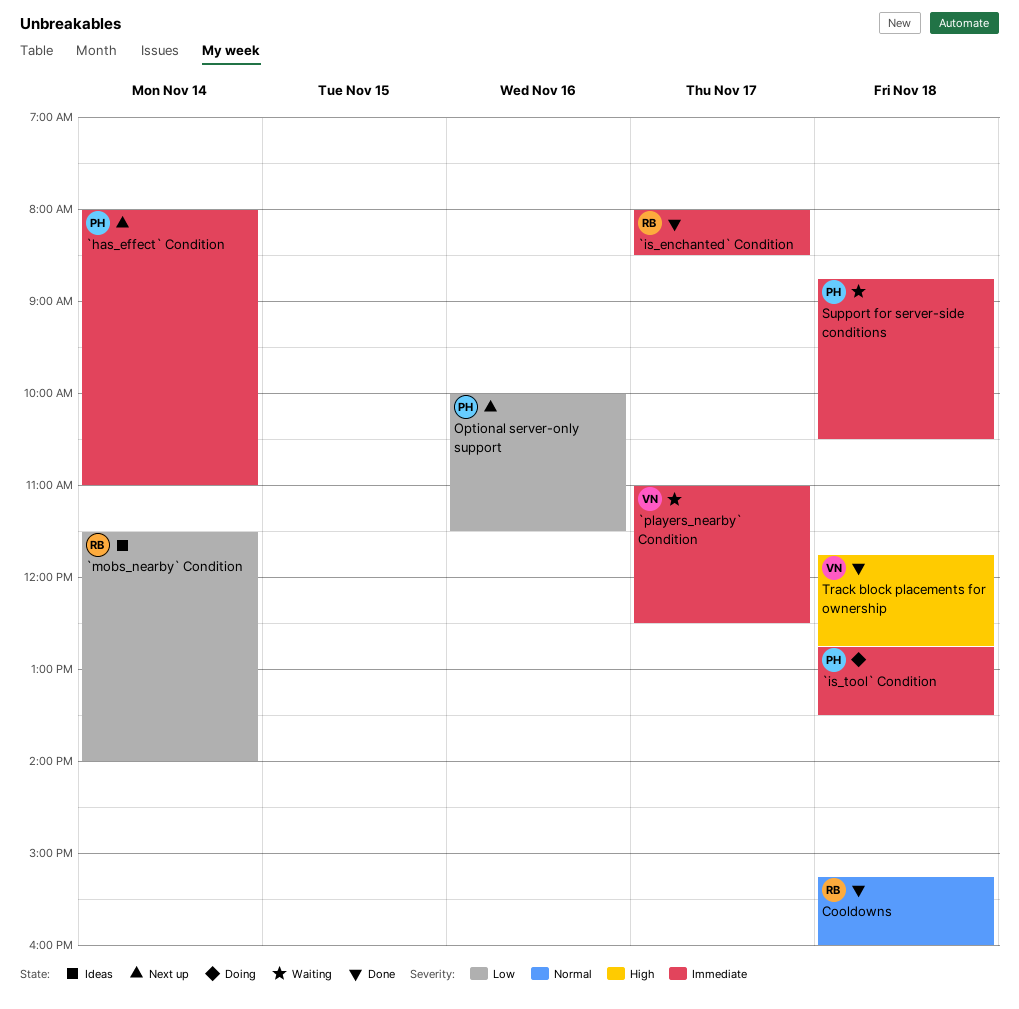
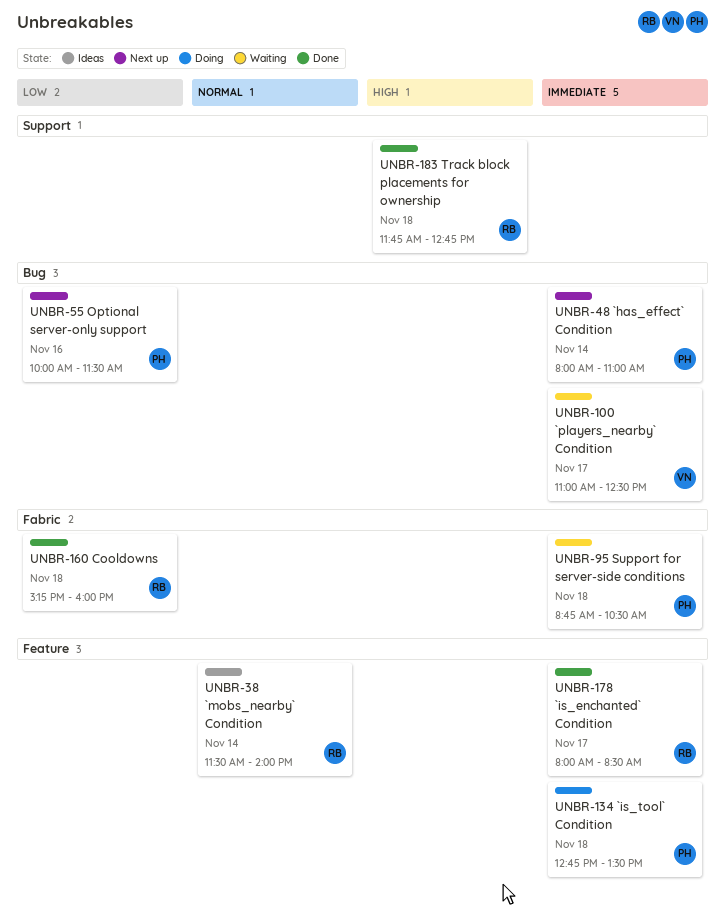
`mobs_nearby` Condition, priority: Low -> Normal
Cooldowns, priority: Normal -> Low
Track block placements for ownership, owner: VN -> RB

